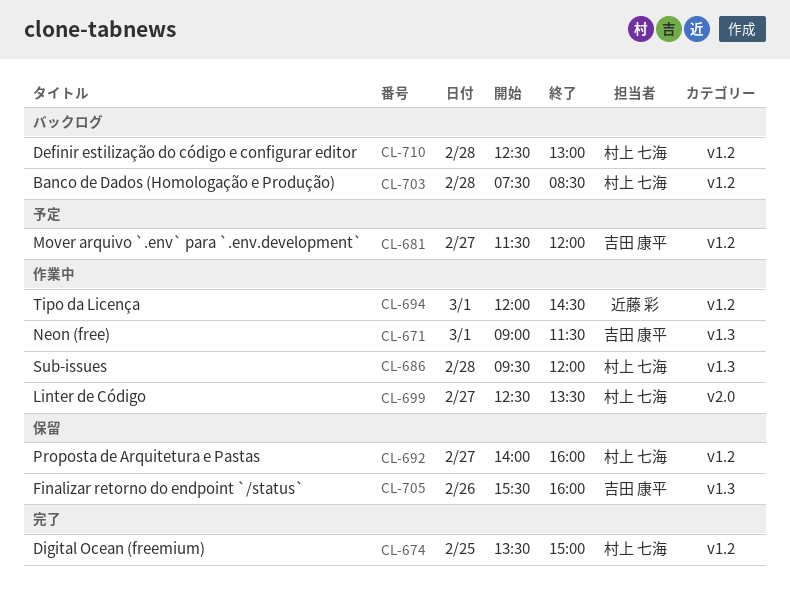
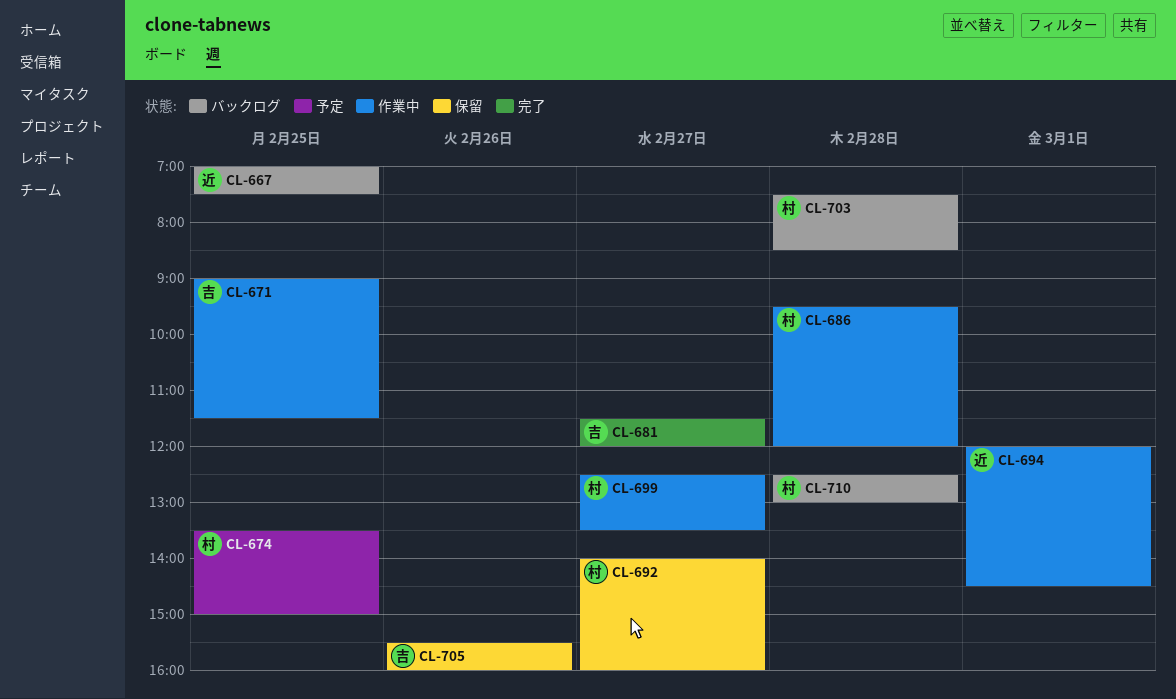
CL-667: none -> present
CL-671, day: Mar 1 -> Feb 25
CL-674, status: 完了 -> 予定
CL-681, status: 予定 -> 完了

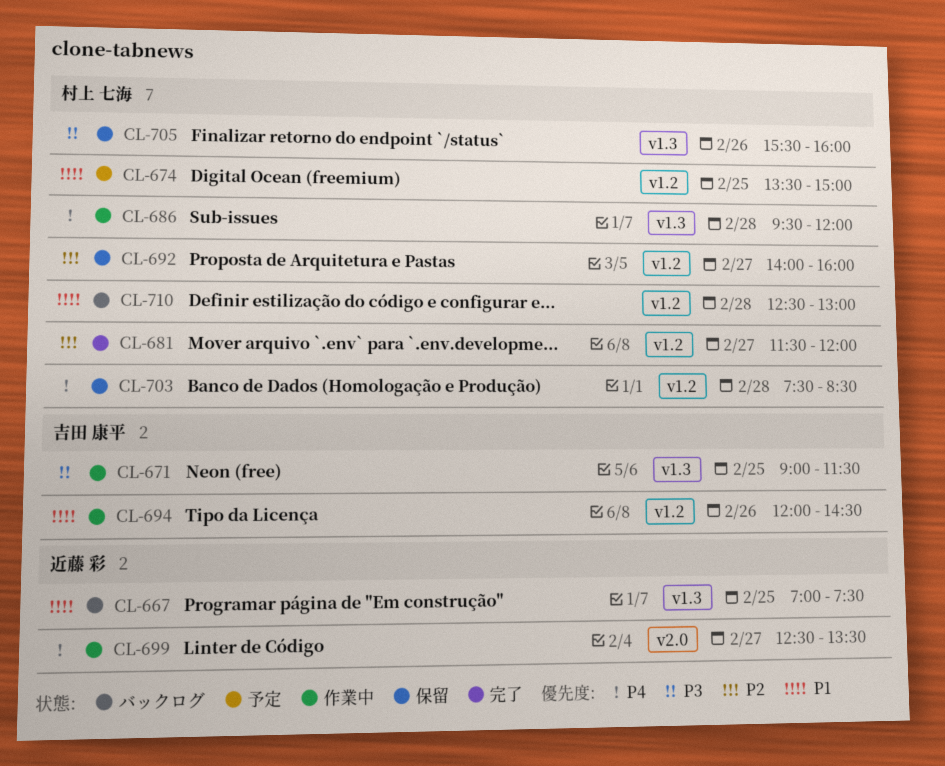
CL-681, owner: 吉田 康平 -> 村上 七海
CL-694, owner: 近藤 彩 -> 吉田 康平
CL-694, day: Mar 1 -> Feb 26
CL-699, owner: 村上 七海 -> 近藤 彩
CL-703, status: バックログ -> 保留
CL-705, owner: 吉田 康平 -> 村上 七海

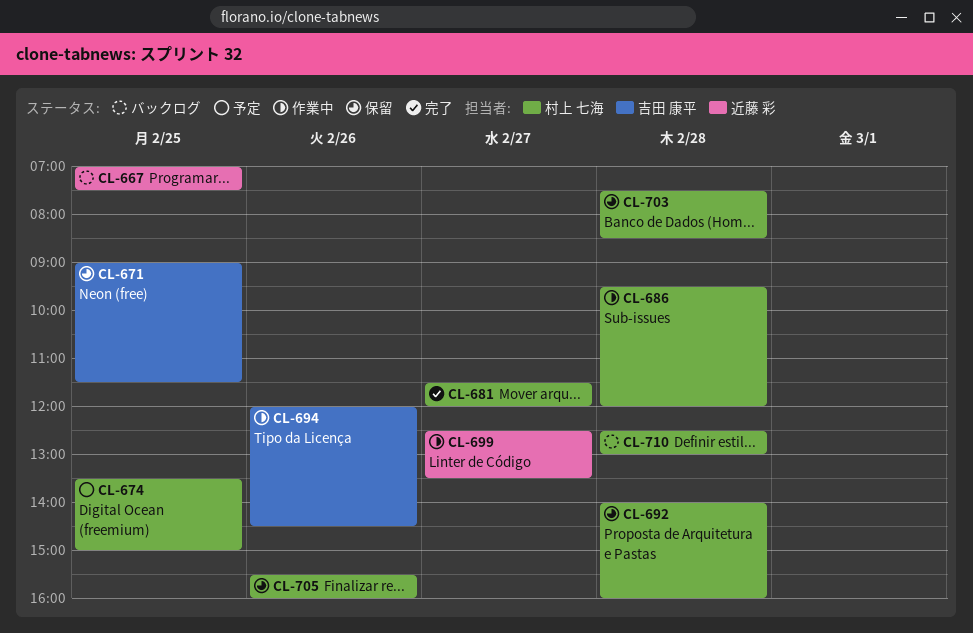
CL-671, status: 作業中 -> 保留
CL-692, day: Feb 27 -> Feb 28

